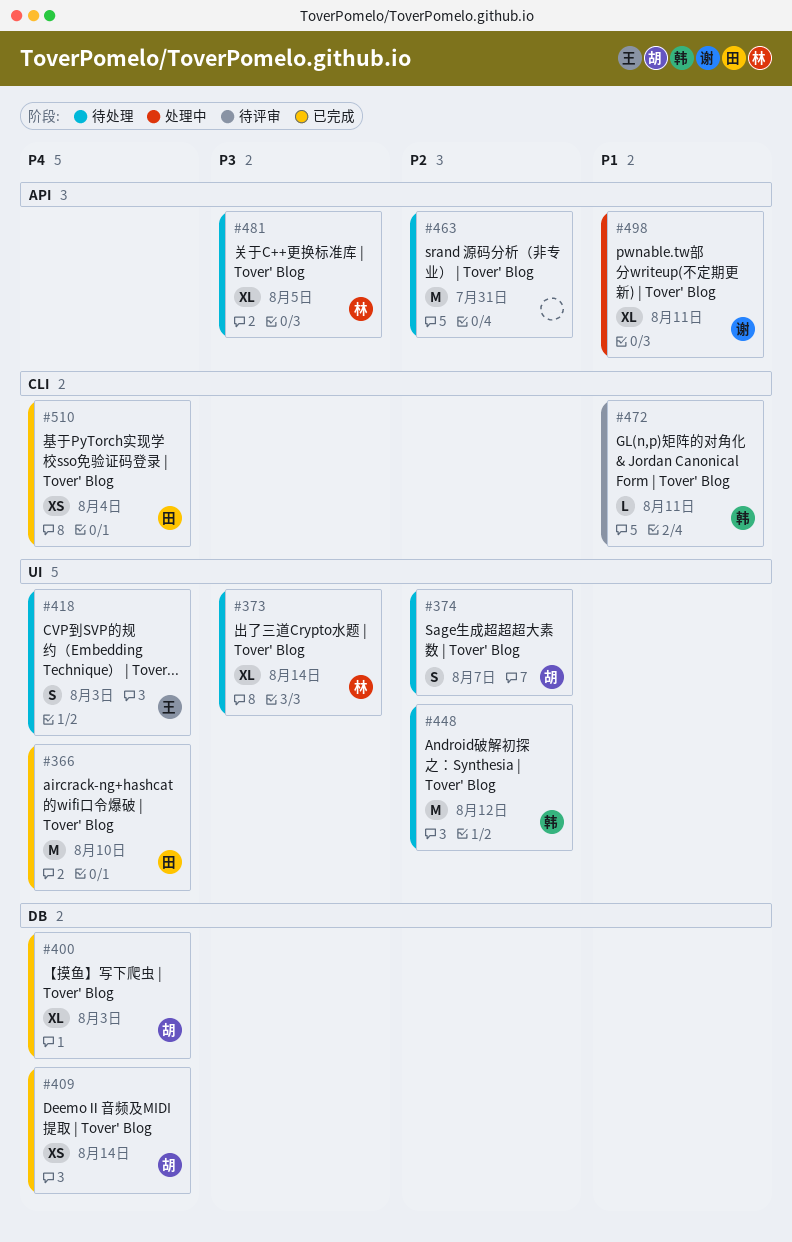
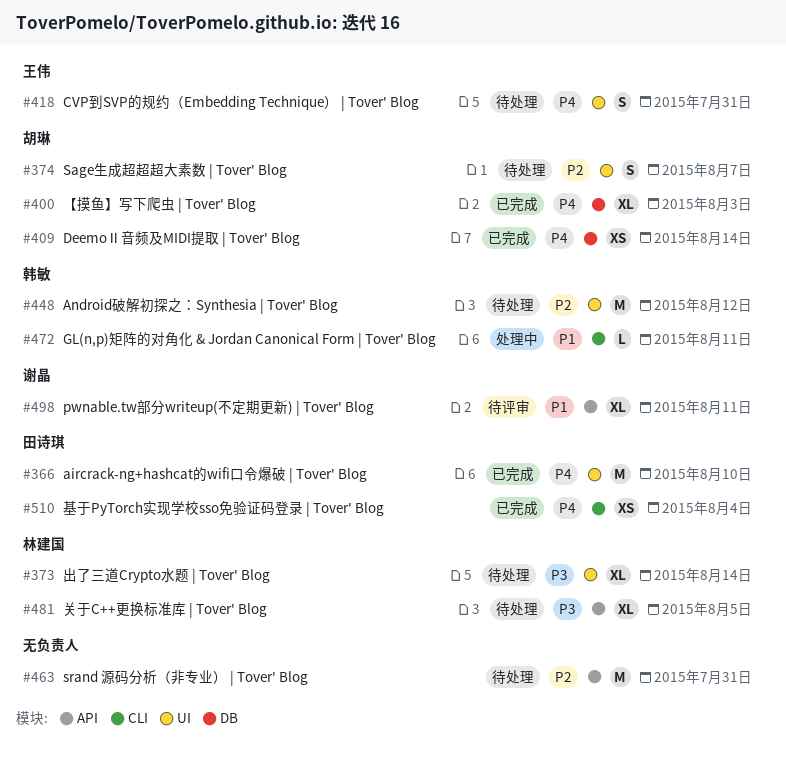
#418, due: Aug 3 -> Jul 31
#472, status: 待评审 -> 处理中
#498, status: 处理中 -> 待评审

